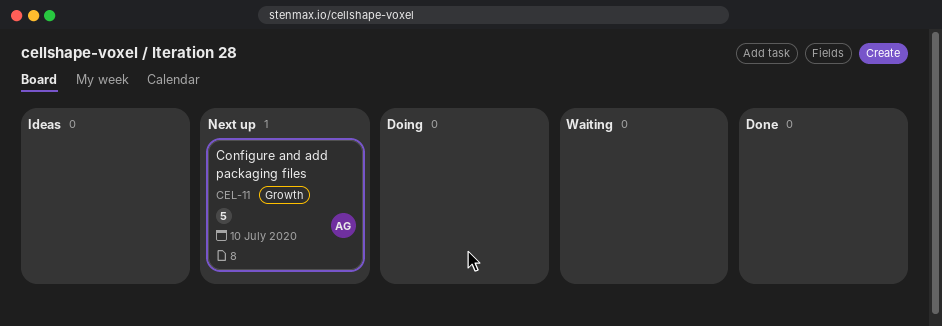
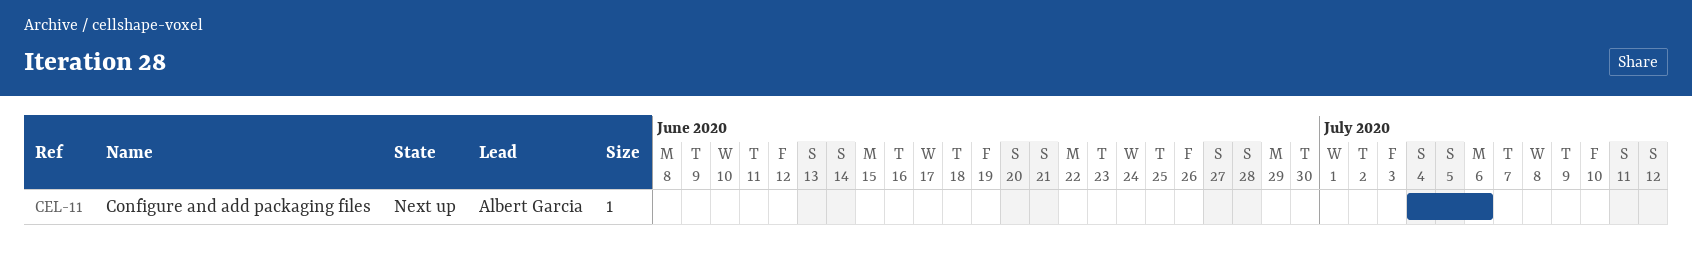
CEL-11, estimate: 5 -> 1
CEL-11, due: Jul 10 -> Jul 6

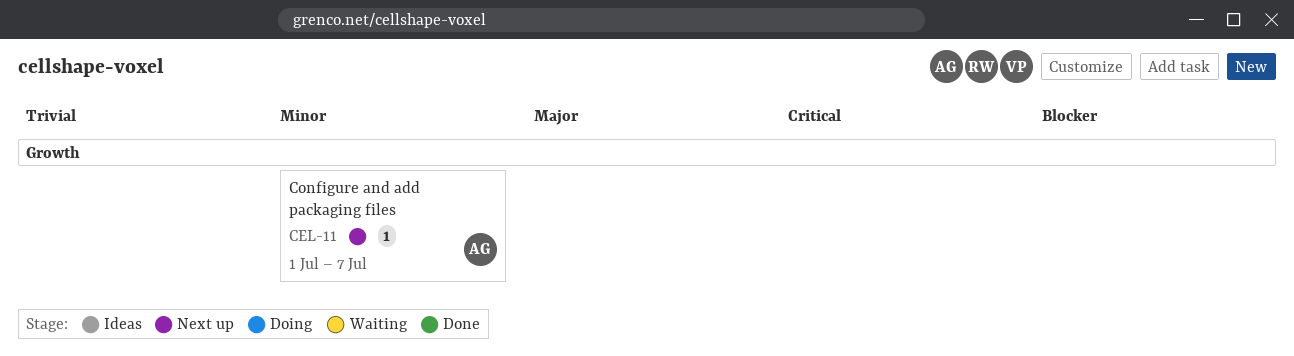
CEL-11, start: Jul 4 -> Jul 1
CEL-11, due: Jul 6 -> Jul 7

